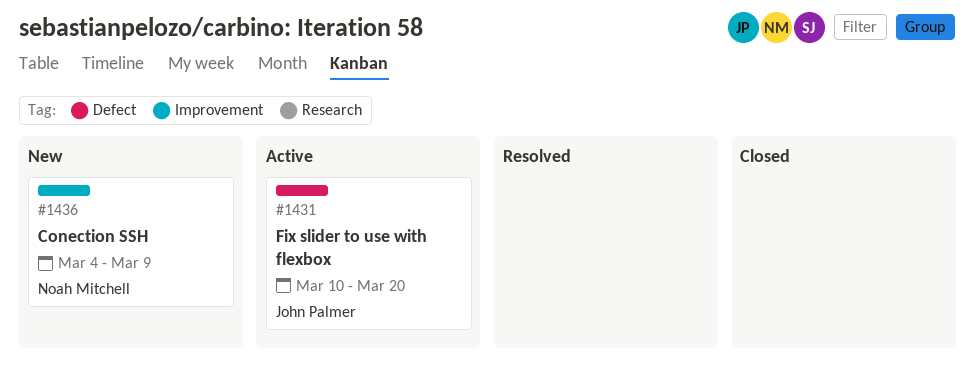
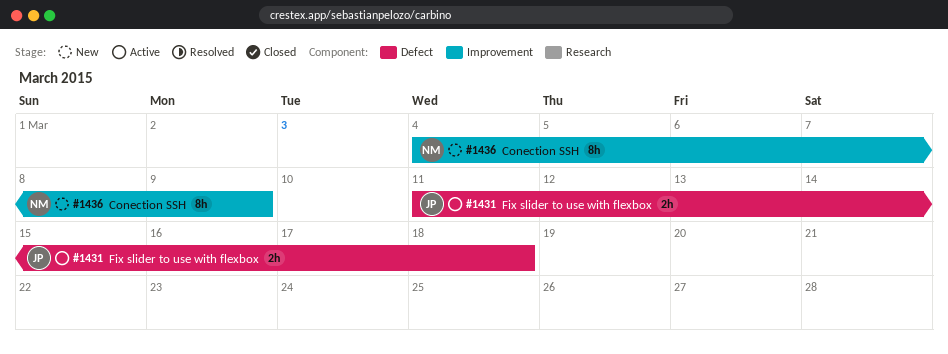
#1431, start: Mar 10 -> Mar 11
#1431, due: Mar 20 -> Mar 18

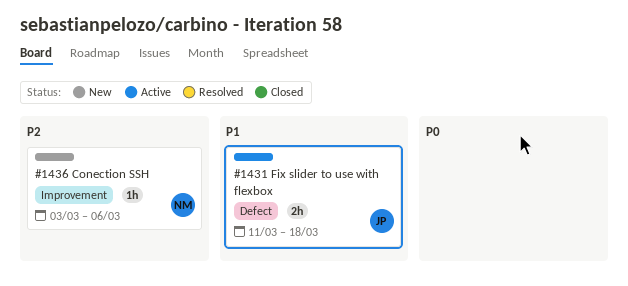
#1436, estimate: 8h -> 1h
#1436, start: Mar 4 -> Mar 3
#1436, due: Mar 9 -> Mar 6

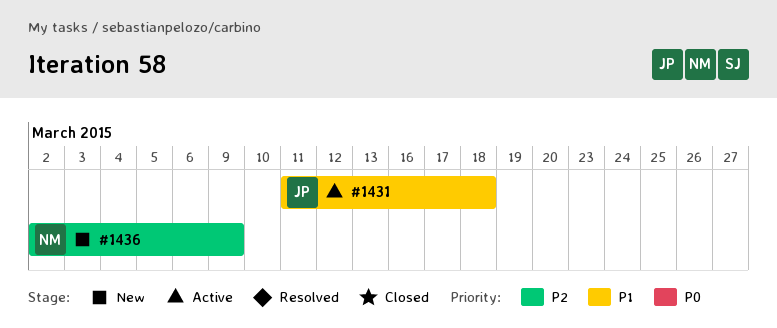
#1436, start: Mar 3 -> Mar 2
#1436, due: Mar 6 -> Mar 9

